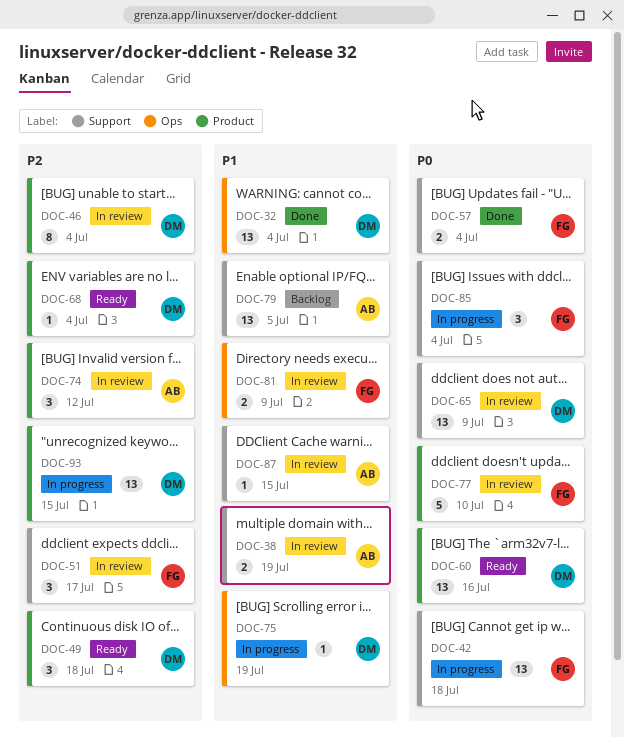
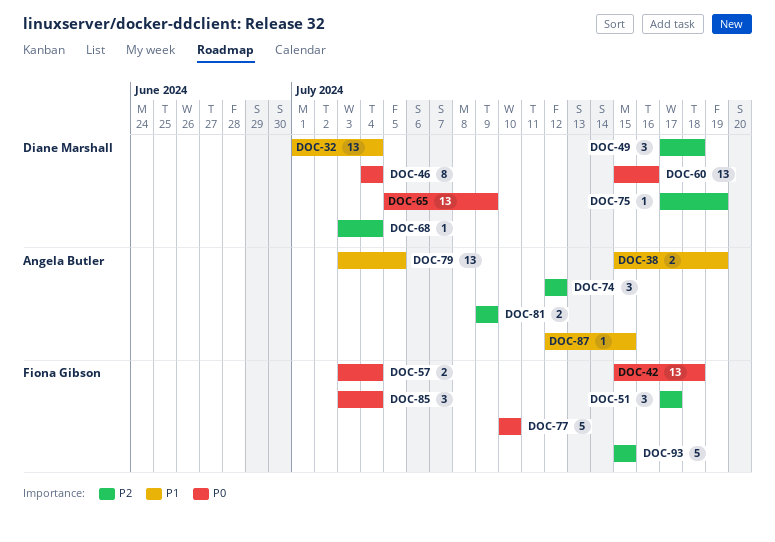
DOC-46, priority: P2 -> P0
DOC-75, priority: P1 -> P2
DOC-81, owner: Fiona Gibson -> Angela Butler
DOC-81, priority: P1 -> P2
DOC-93, owner: Diane Marshall -> Fiona Gibson
DOC-93, estimate: 13 -> 5

